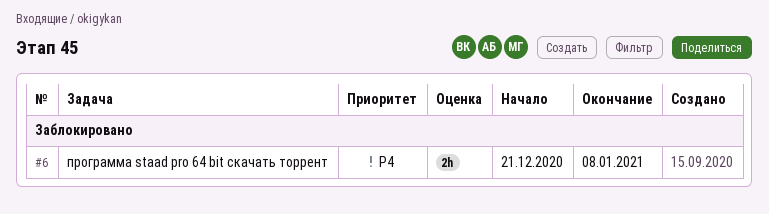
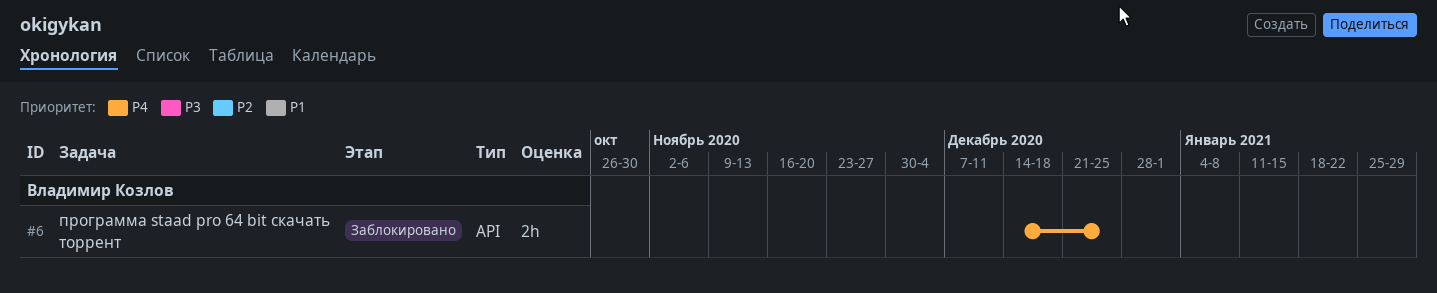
#6, start: Dec 21 -> Dec 14
#6, due: Jan 8 -> Dec 25

